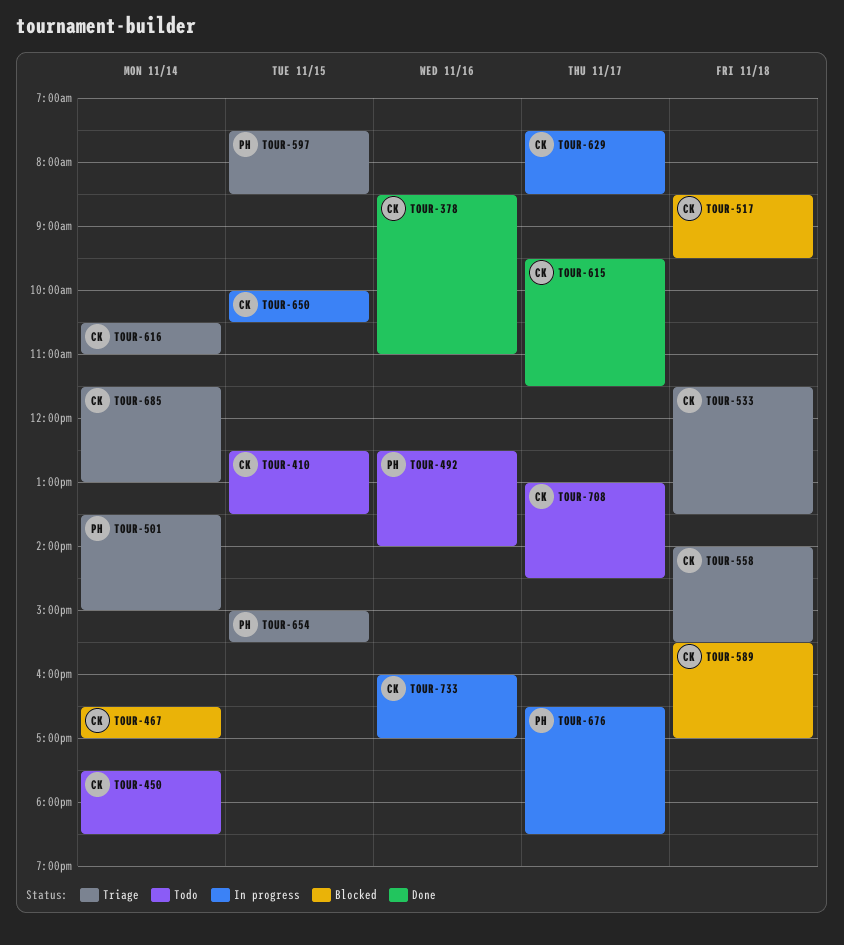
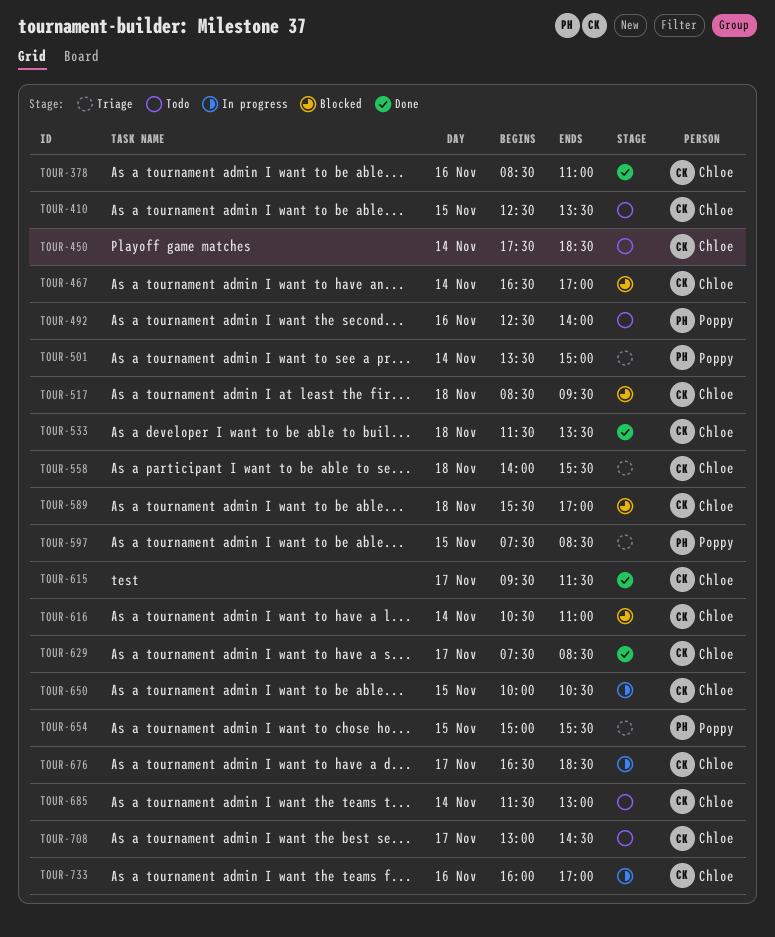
TOUR-533, status: Triage -> Done
TOUR-616, status: Triage -> Blocked
TOUR-629, status: In progress -> Done
TOUR-676, owner: Poppy -> Chloe
TOUR-685, status: Triage -> Todo

